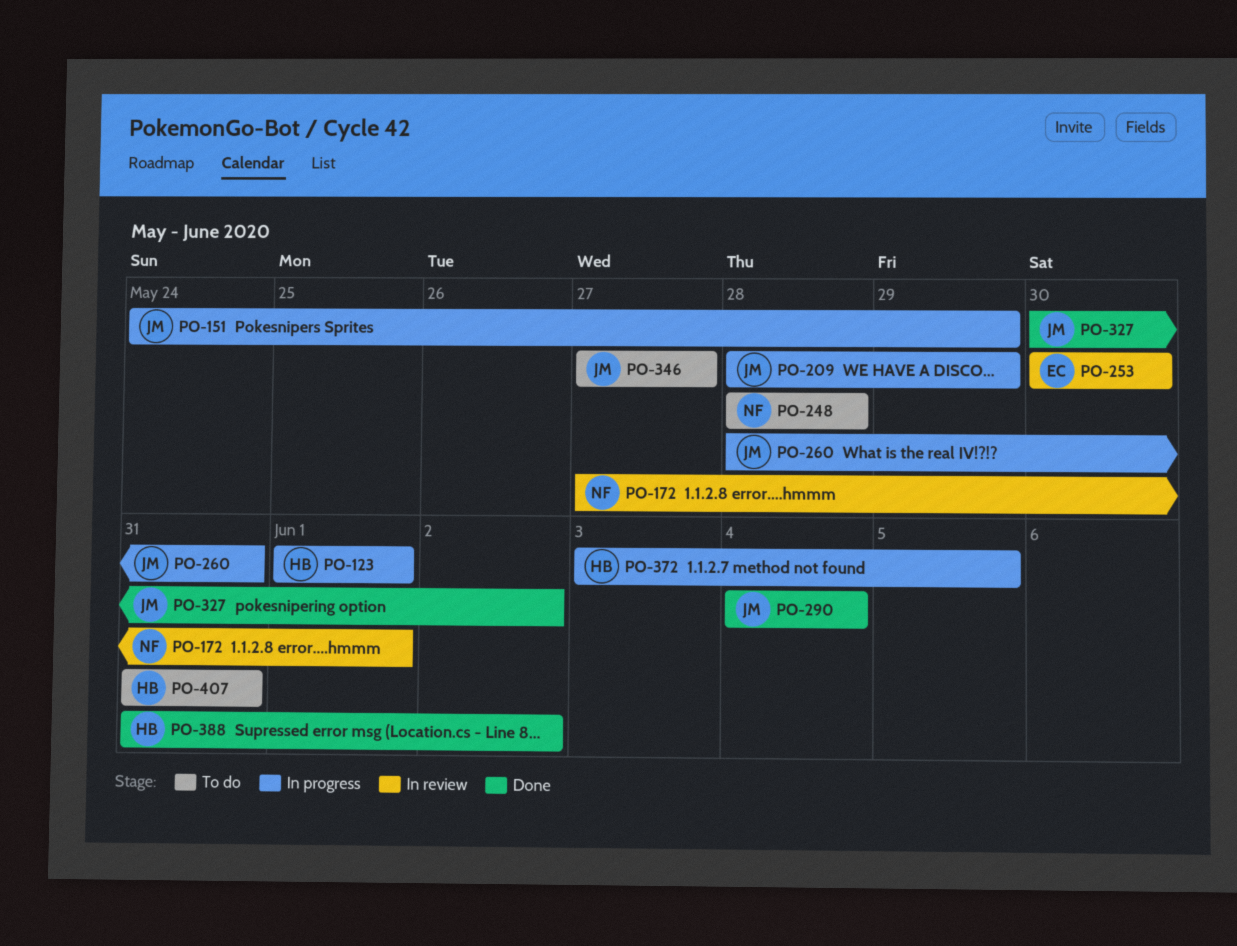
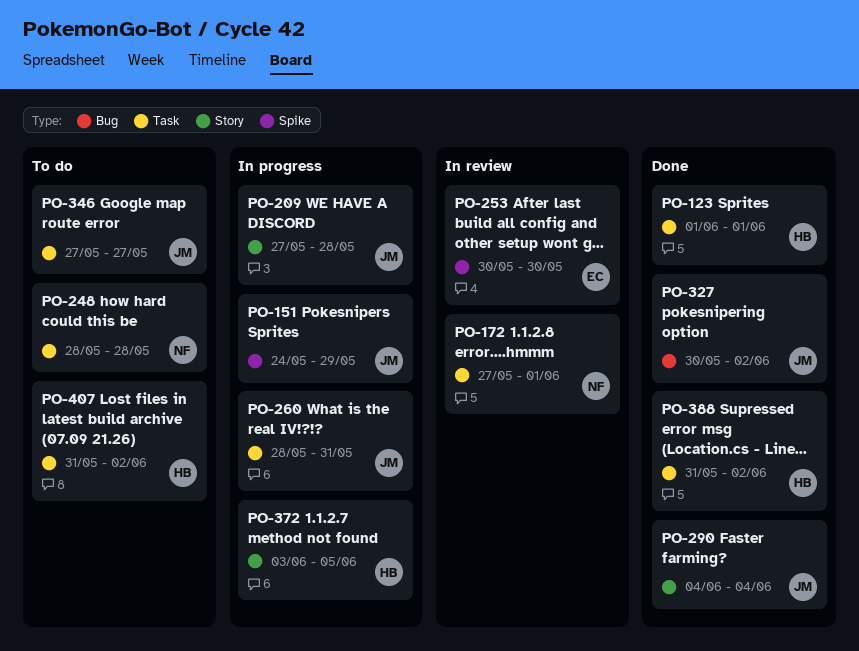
PO-123, status: In progress -> Done
PO-209, start: May 28 -> May 27
PO-209, due: May 29 -> May 28
PO-407, due: May 31 -> Jun 2

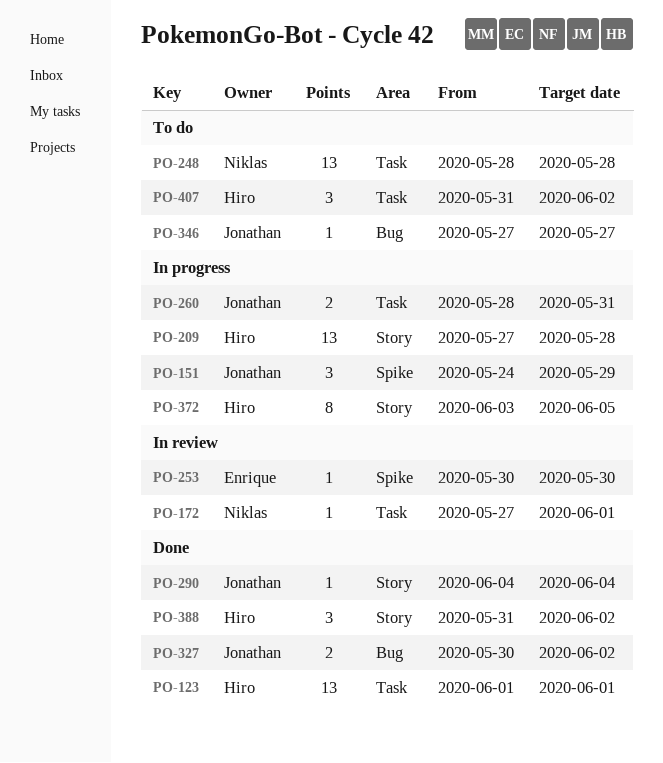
PO-209, owner: Jonathan -> Hiro
PO-346, label: Task -> Bug
PO-388, label: Task -> Story

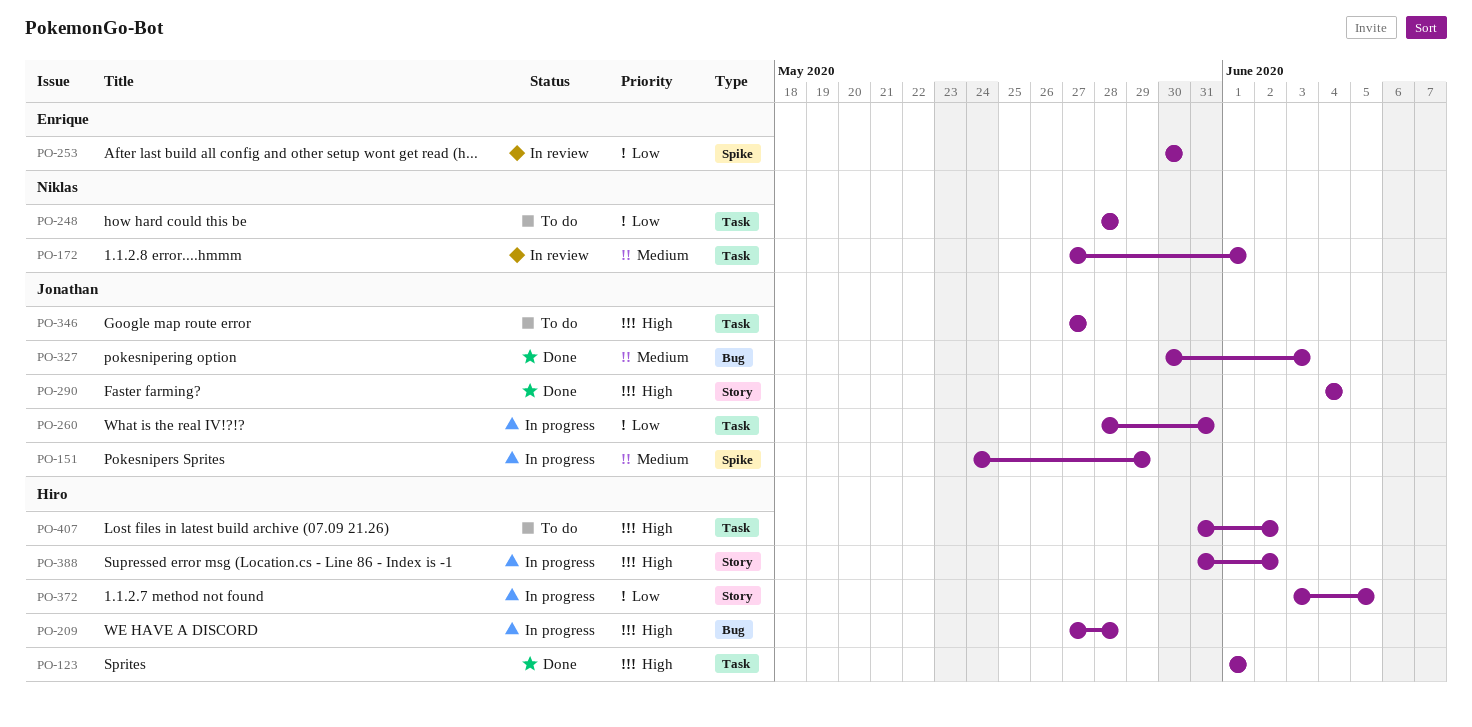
PO-209, label: Story -> Bug
PO-327, due: Jun 2 -> Jun 3
PO-346, label: Bug -> Task
PO-388, status: Done -> In progress

